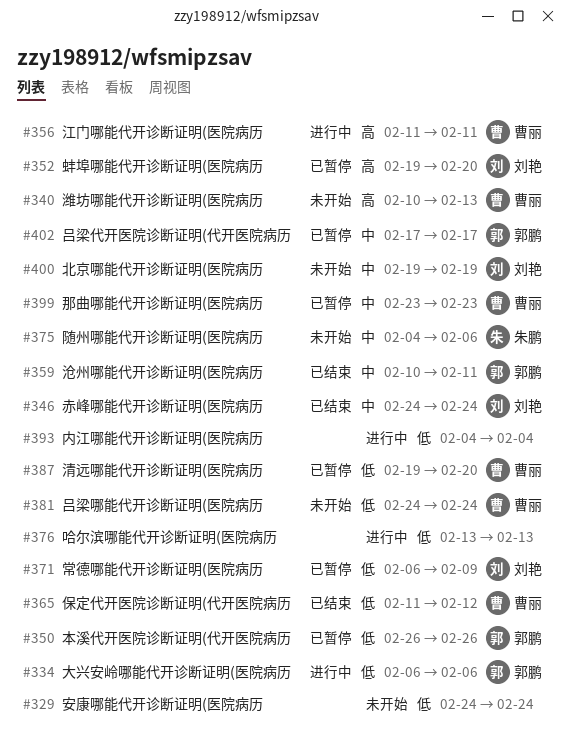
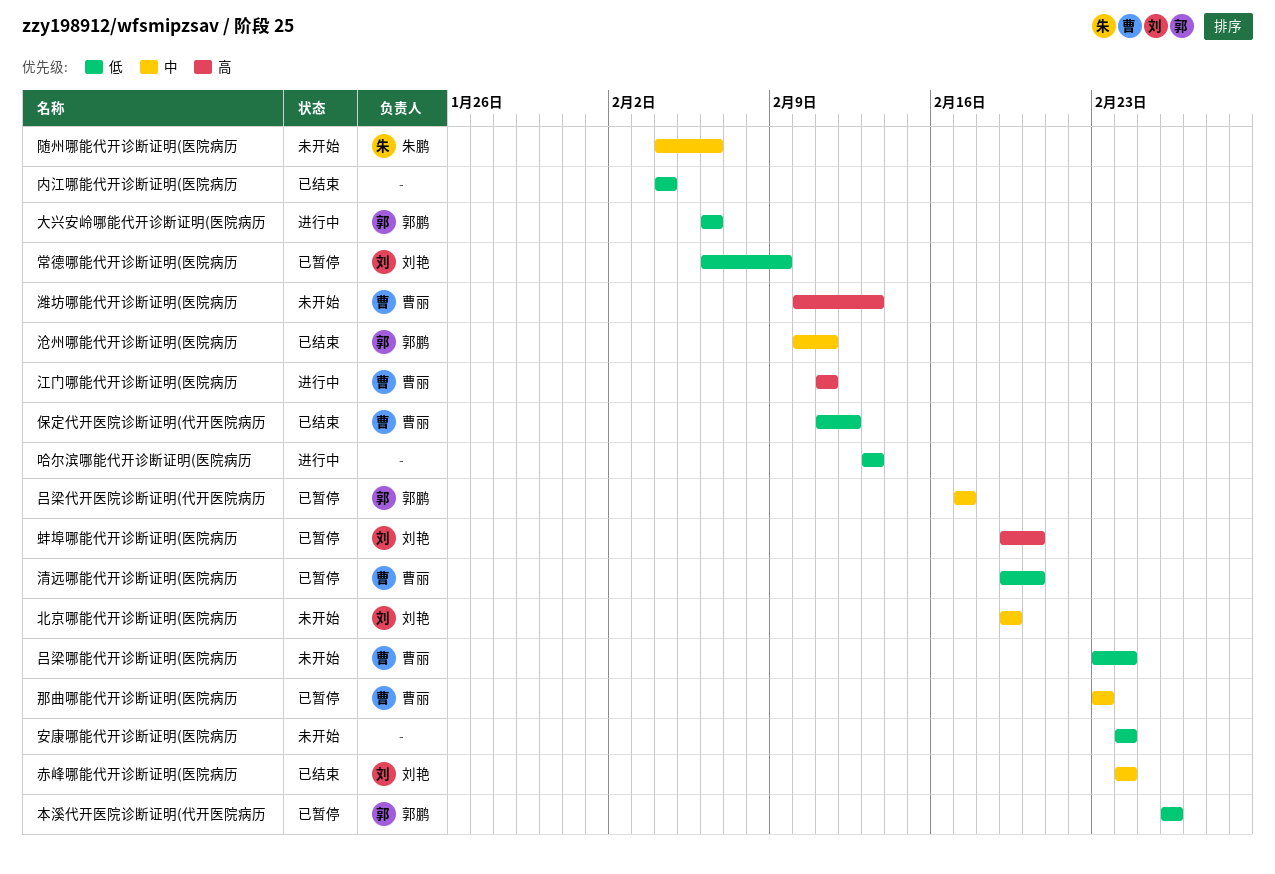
内江哪能代开诊断证明(医院病历, status: 进行中 -> 已结束
吕梁哪能代开诊断证明(医院病历, start: Feb 24 -> Feb 23

